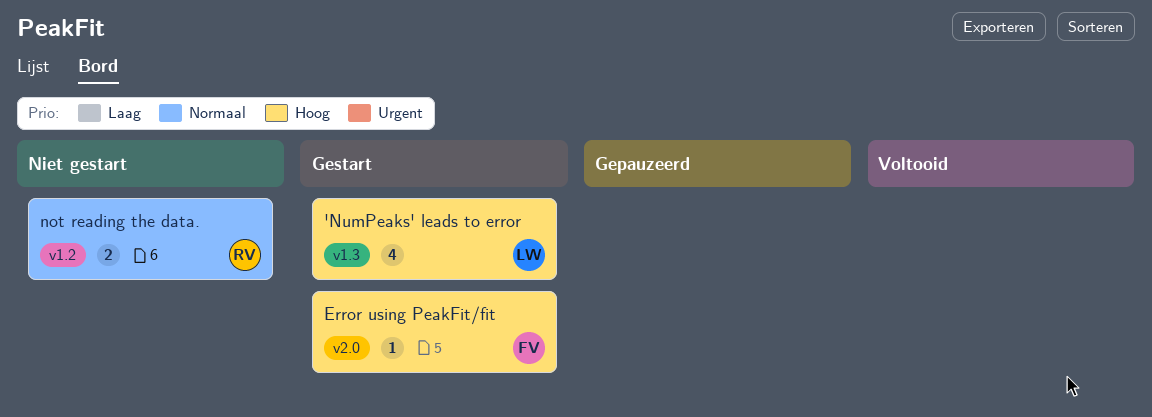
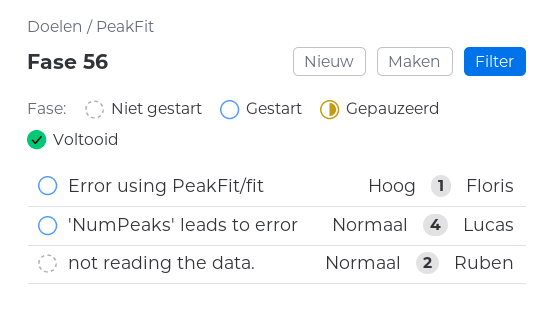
'NumPeaks' leads to error, priority: Hoog -> Normaal

